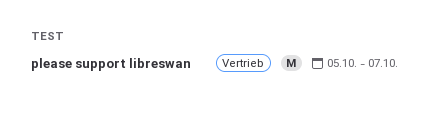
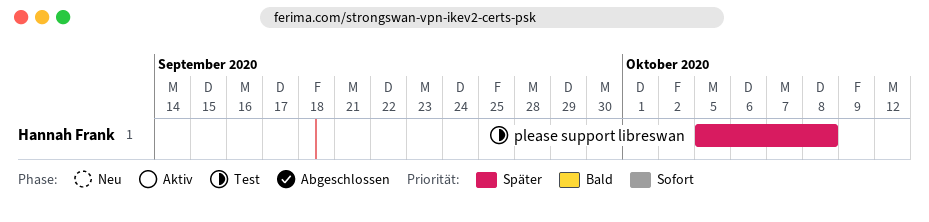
please support libreswan, due: Oct 7 -> Oct 8

